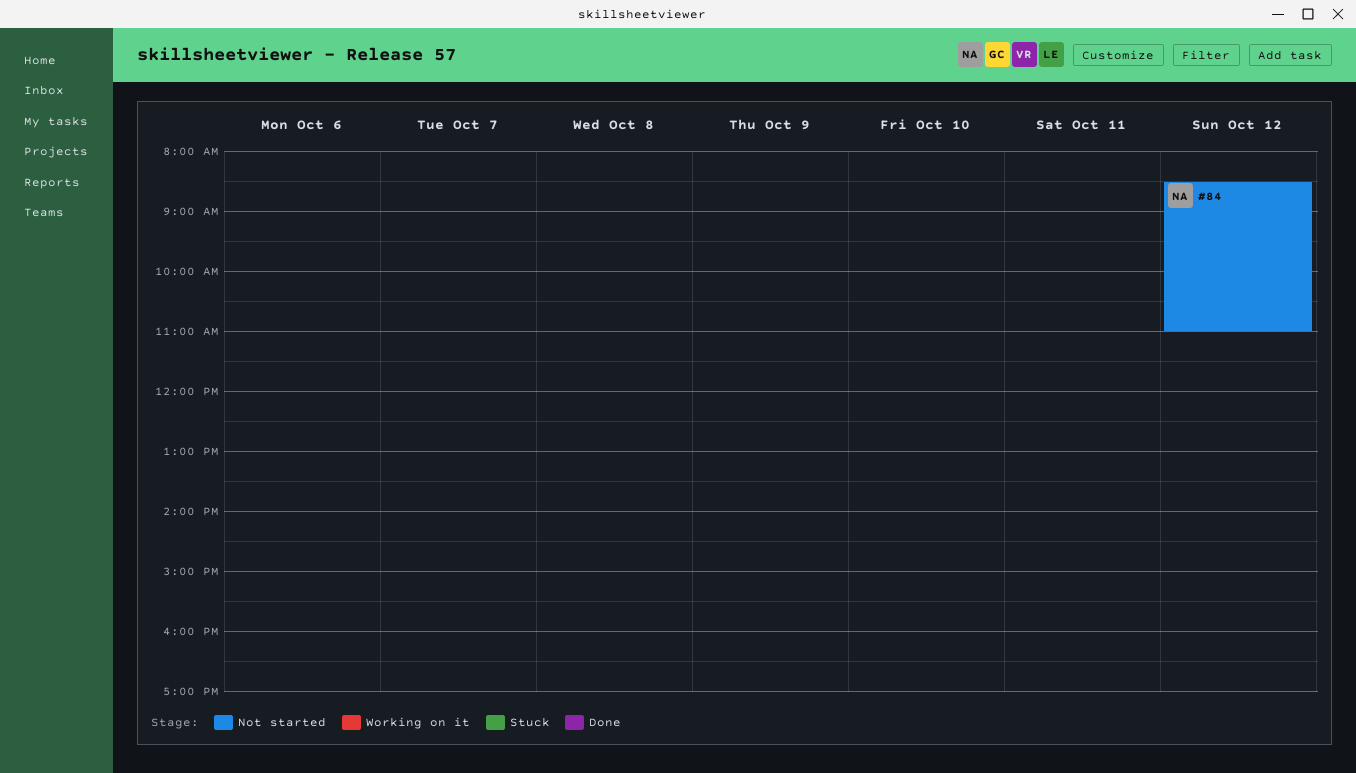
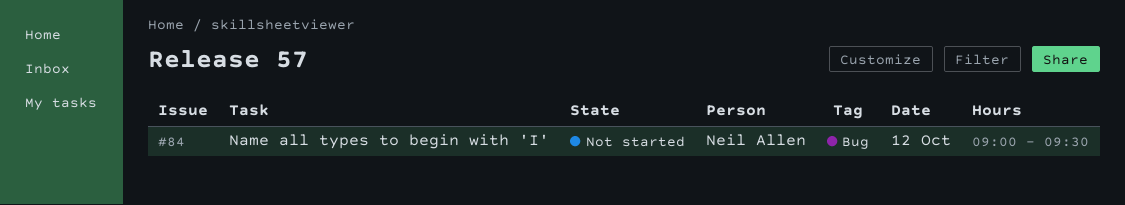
#84, begins: 08:30 -> 09:00
#84, ends: 11:00 -> 09:30

